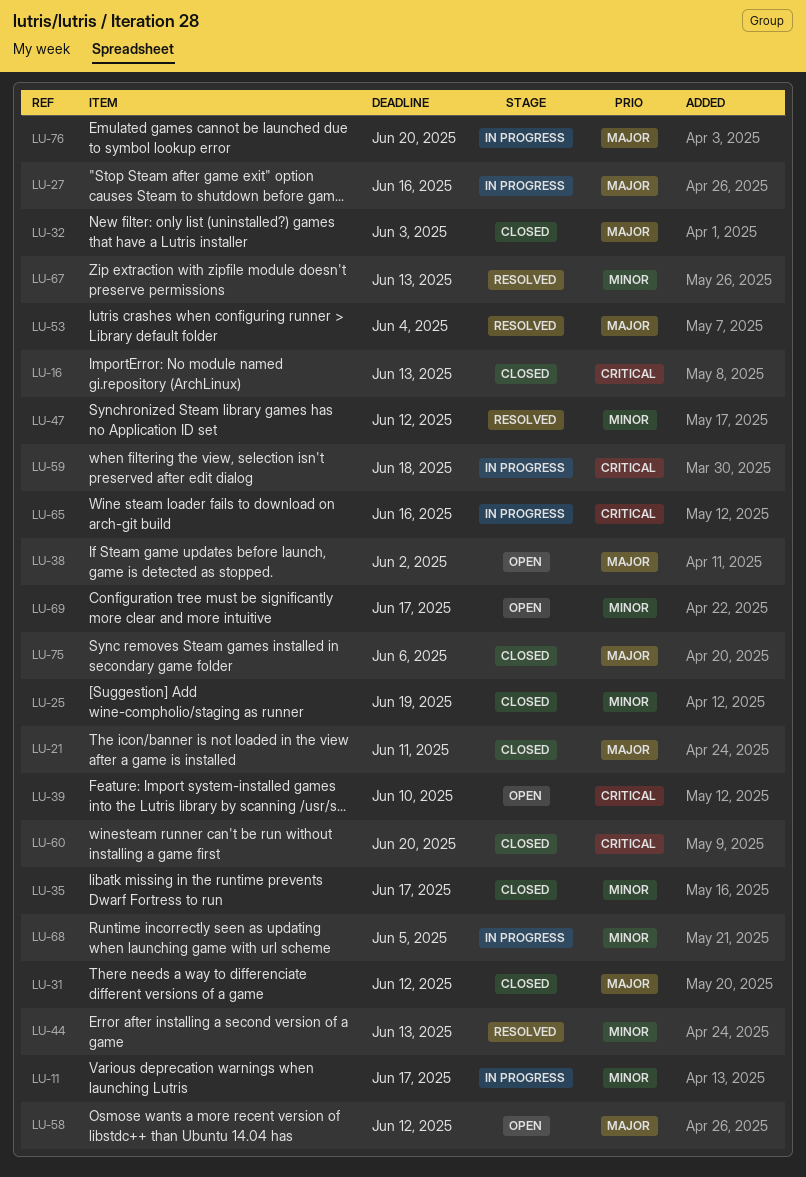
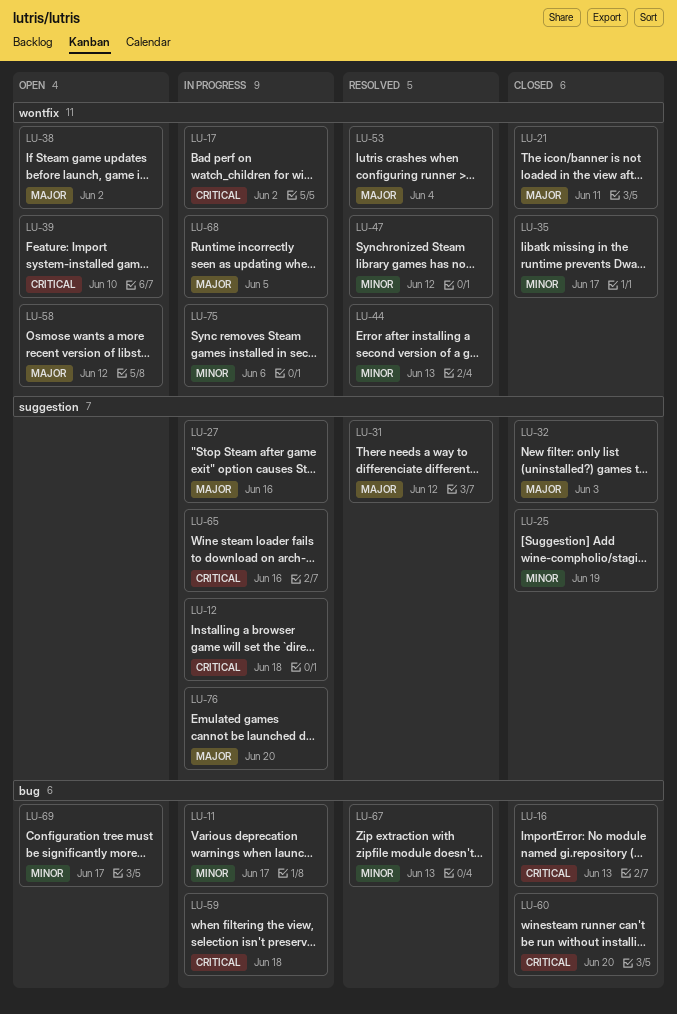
LU-12: none -> present
LU-17: none -> present
LU-31, status: Closed -> Resolved
LU-68, priority: Minor -> Major
LU-75, status: Closed -> In progress
LU-75, priority: Major -> Minor

